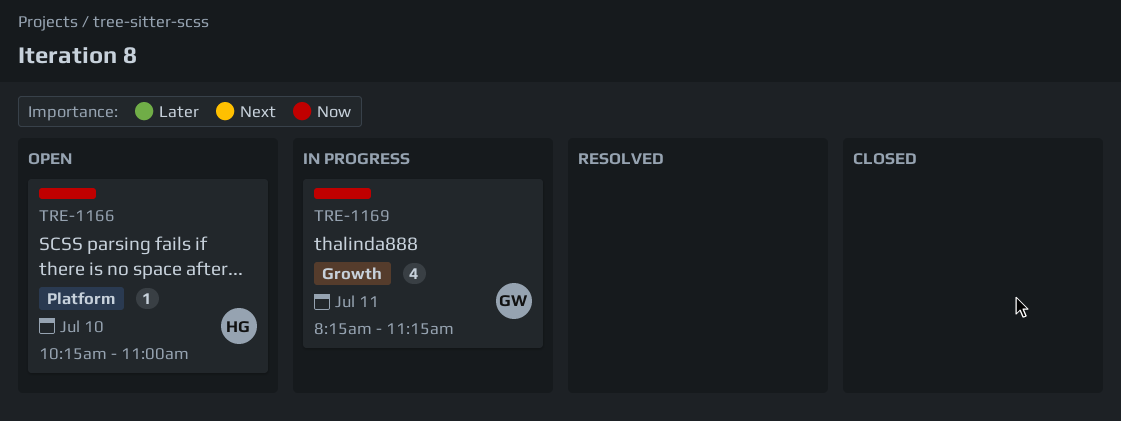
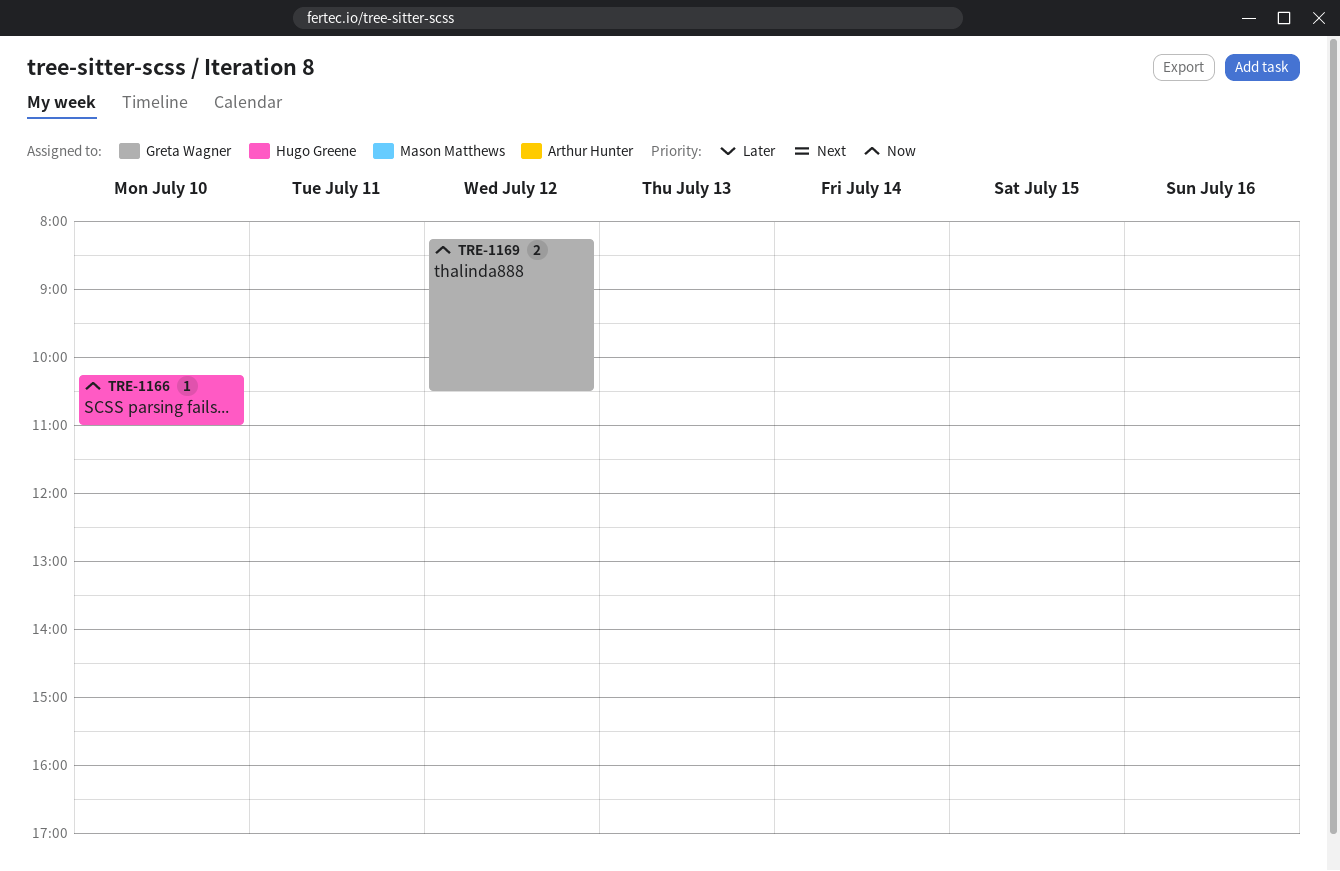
TRE-1169, estimate: 4 -> 2
TRE-1169, day: Jul 11 -> Jul 12
TRE-1169, ends: 11:15 -> 10:30

